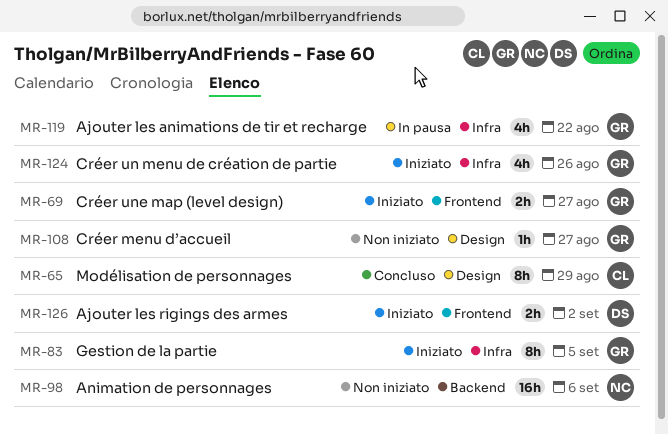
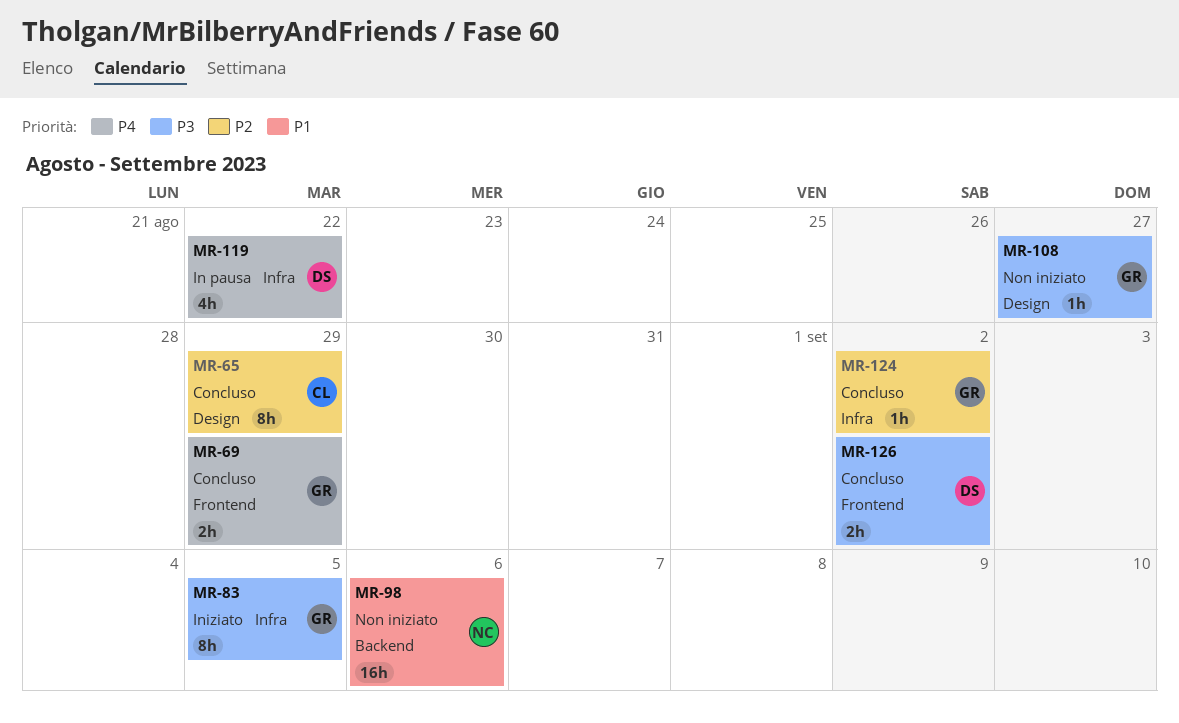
MR-69, status: Iniziato -> Concluso
MR-69, due: Aug 27 -> Aug 29
MR-119, owner: GR -> DS
MR-124, status: Iniziato -> Concluso
MR-124, estimate: 4h -> 1h
MR-124, due: Aug 26 -> Sep 2
MR-126, status: Iniziato -> Concluso

